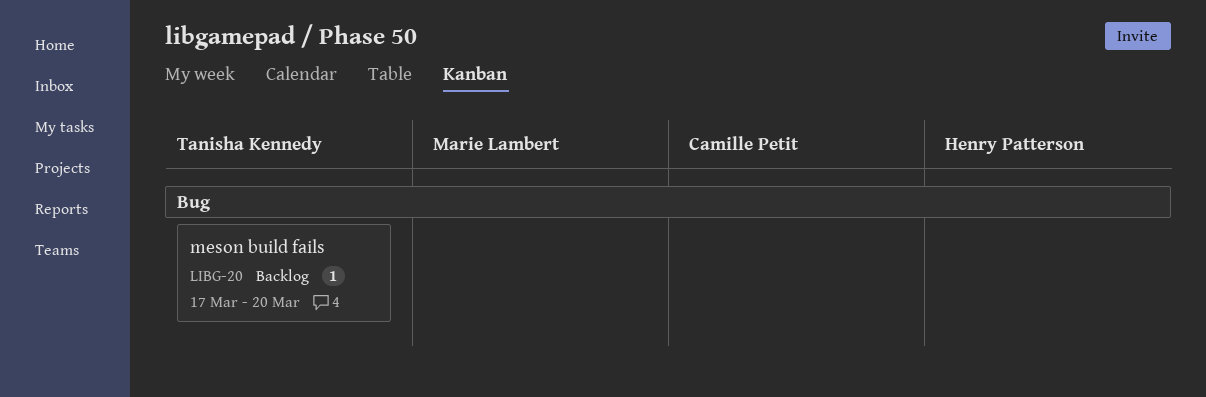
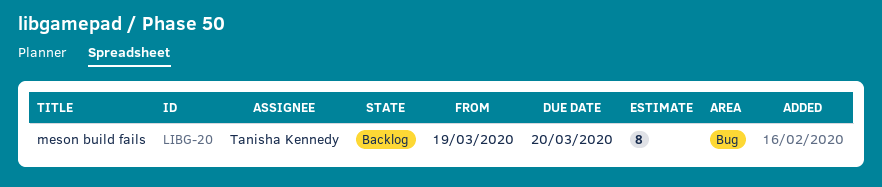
LIBG-20, estimate: 1 -> 8
LIBG-20, start: Mar 17 -> Mar 19

